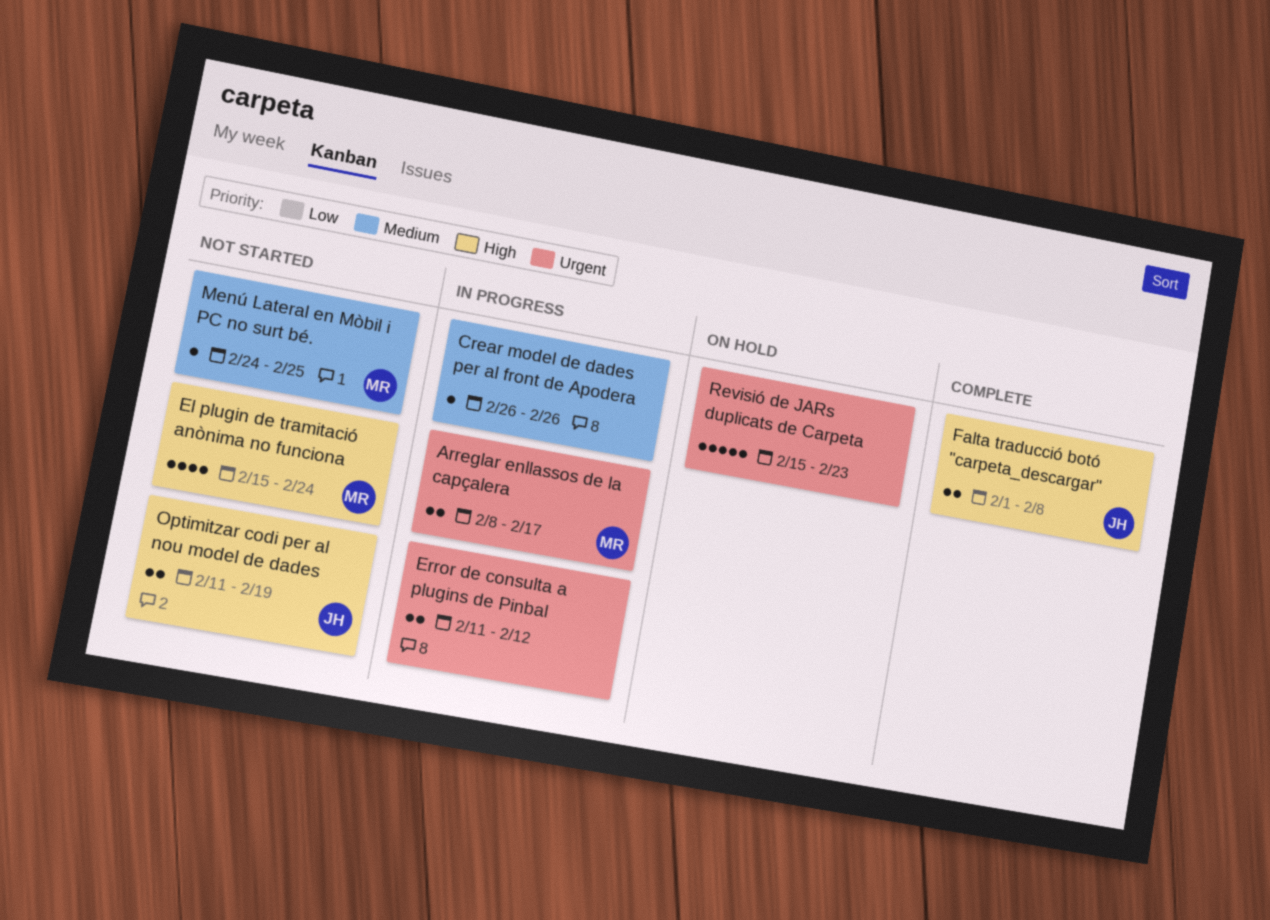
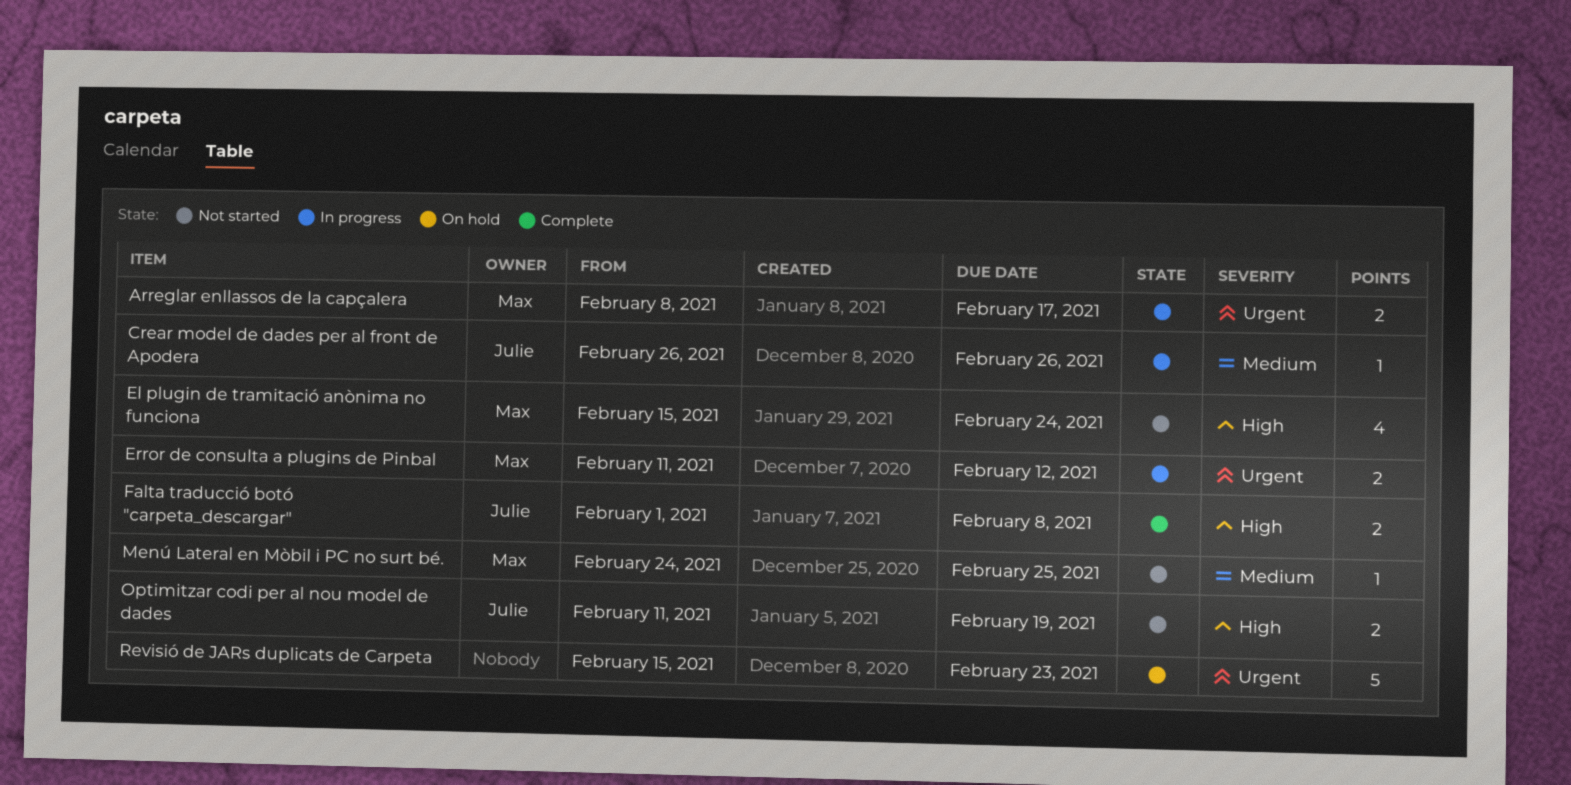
Crear model de dades per al front de Apodera, owner: none -> Julie
Error de consulta a plugins de Pinbal, owner: none -> Max

